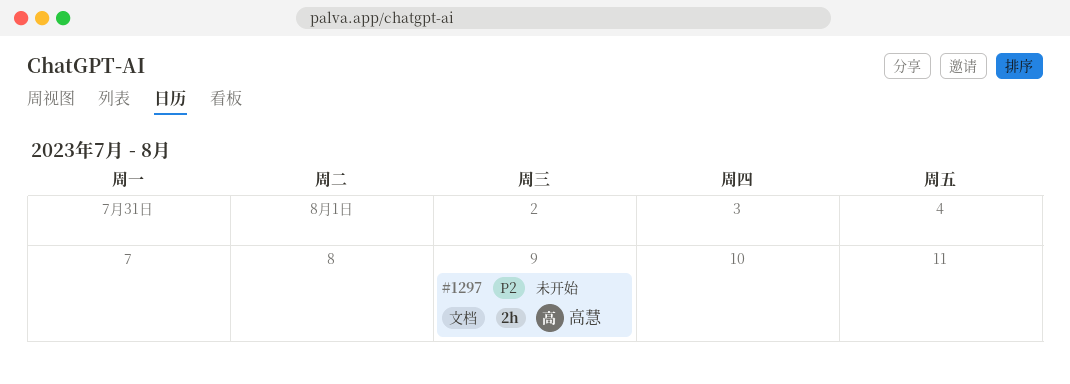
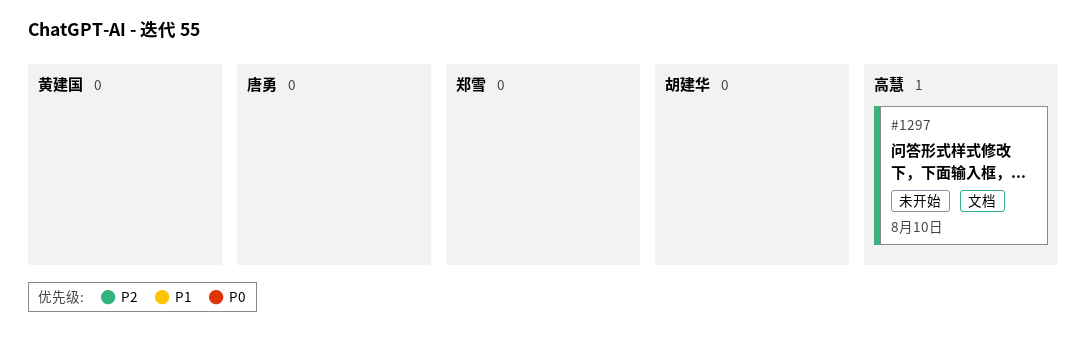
#1297, due: Aug 9 -> Aug 10

